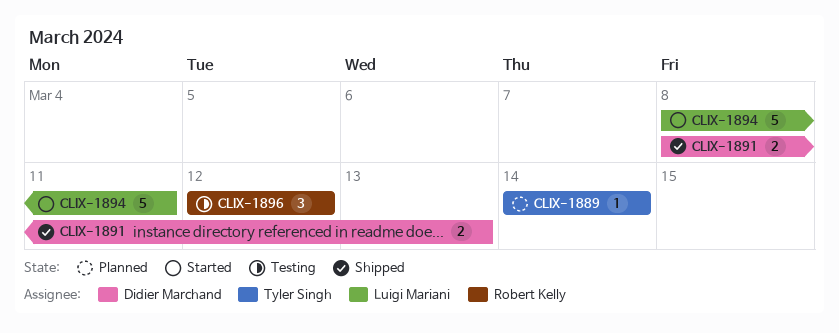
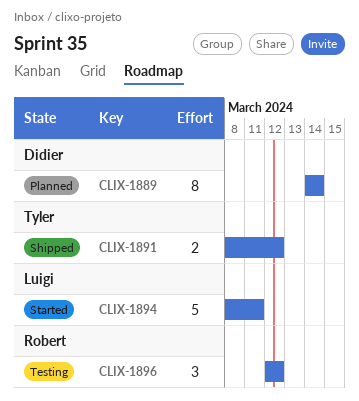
CLIX-1889, owner: Tyler Singh -> Didier Marchand
CLIX-1889, estimate: 1 -> 8
CLIX-1891, owner: Didier Marchand -> Tyler Singh
CLIX-1891, due: Mar 13 -> Mar 12

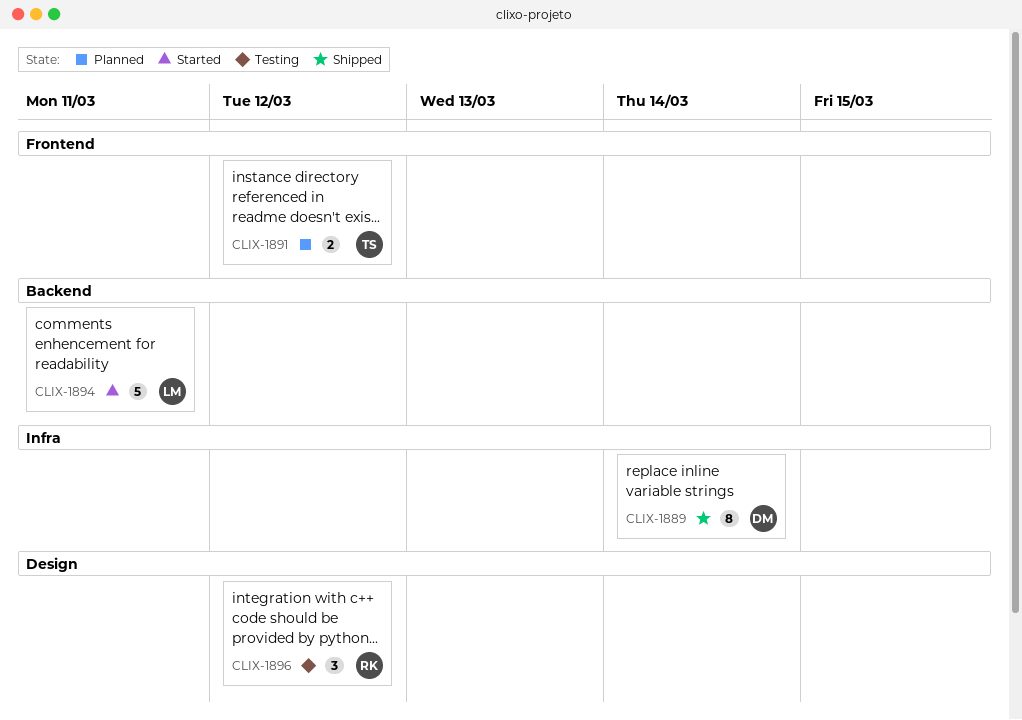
CLIX-1889, status: Planned -> Shipped
CLIX-1891, status: Shipped -> Planned

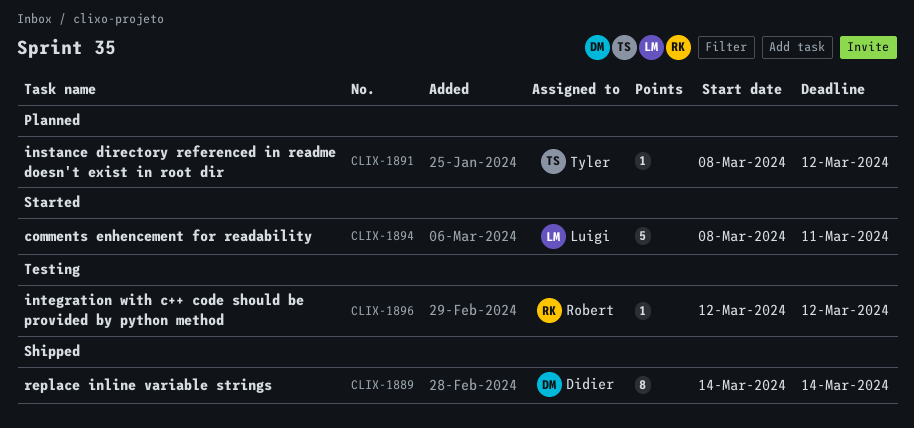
CLIX-1891, estimate: 2 -> 1
CLIX-1896, estimate: 3 -> 1

